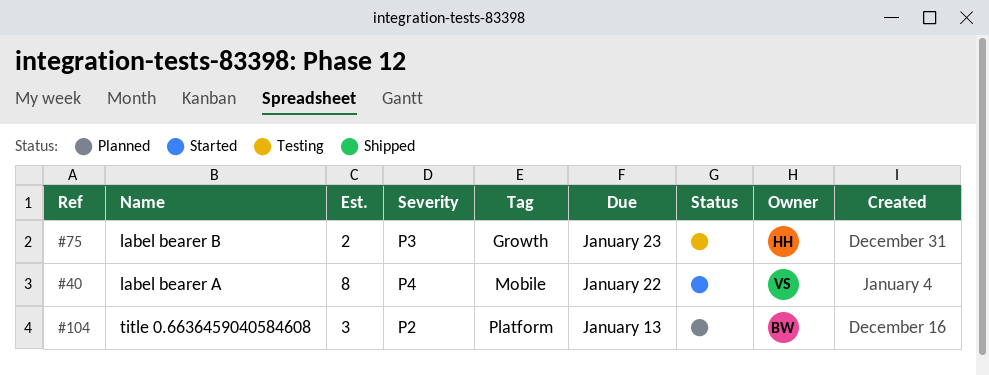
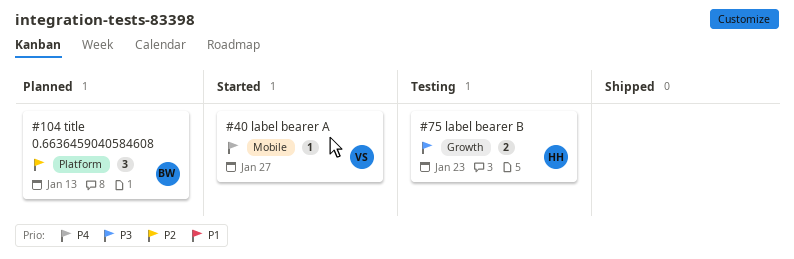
#40, estimate: 8 -> 1
#40, due: Jan 22 -> Jan 27

